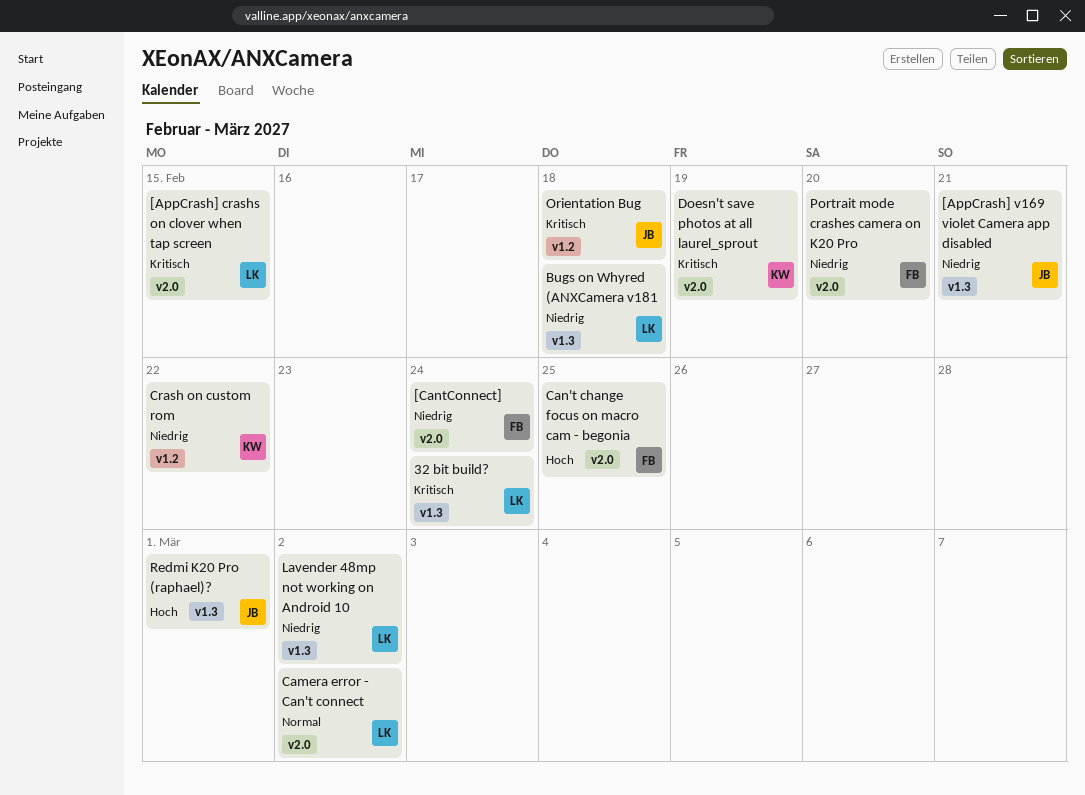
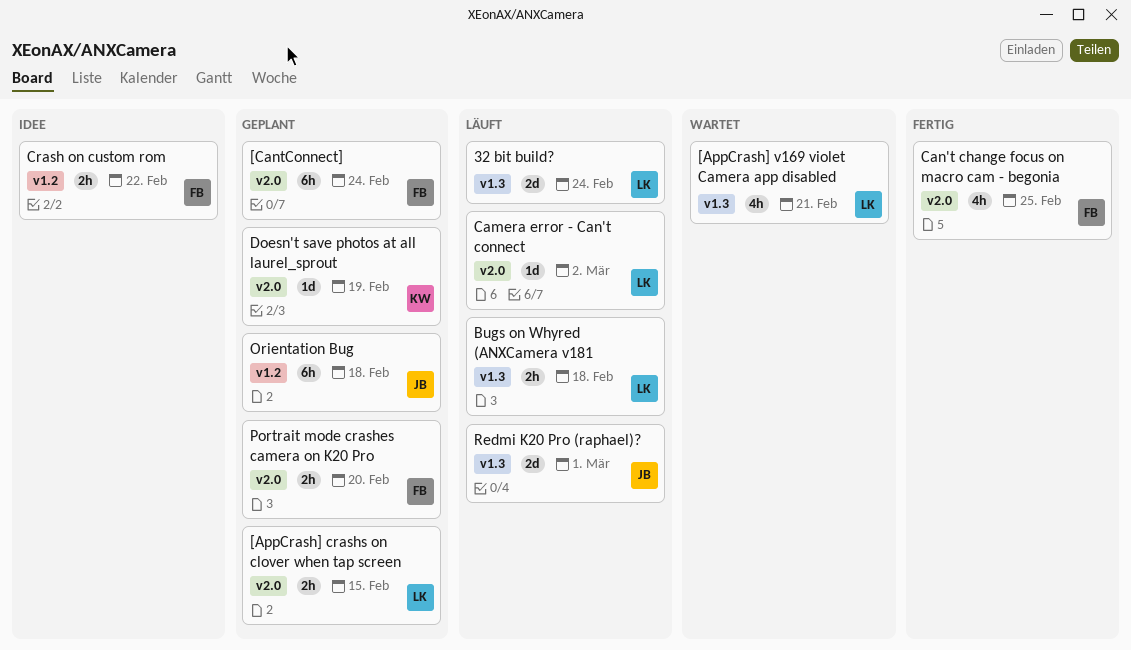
[AppCrash] v169 violet Camera app disabled, owner: JB -> LK
Crash on custom rom, owner: KW -> FB
Lavender 48mp not working on Android 10: present -> none

